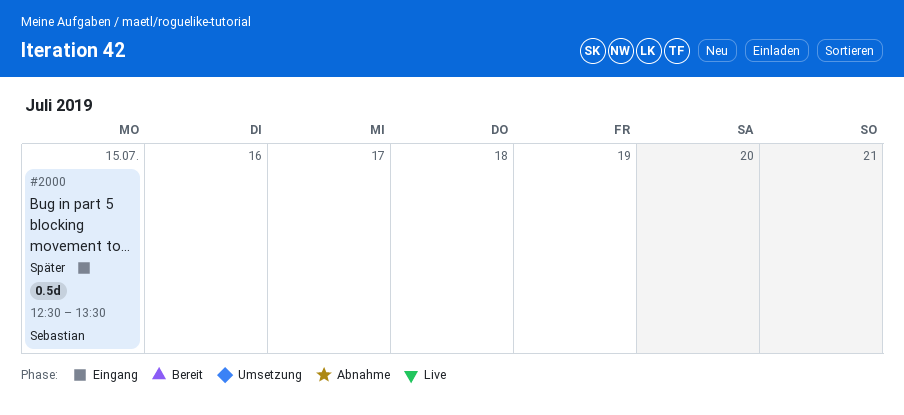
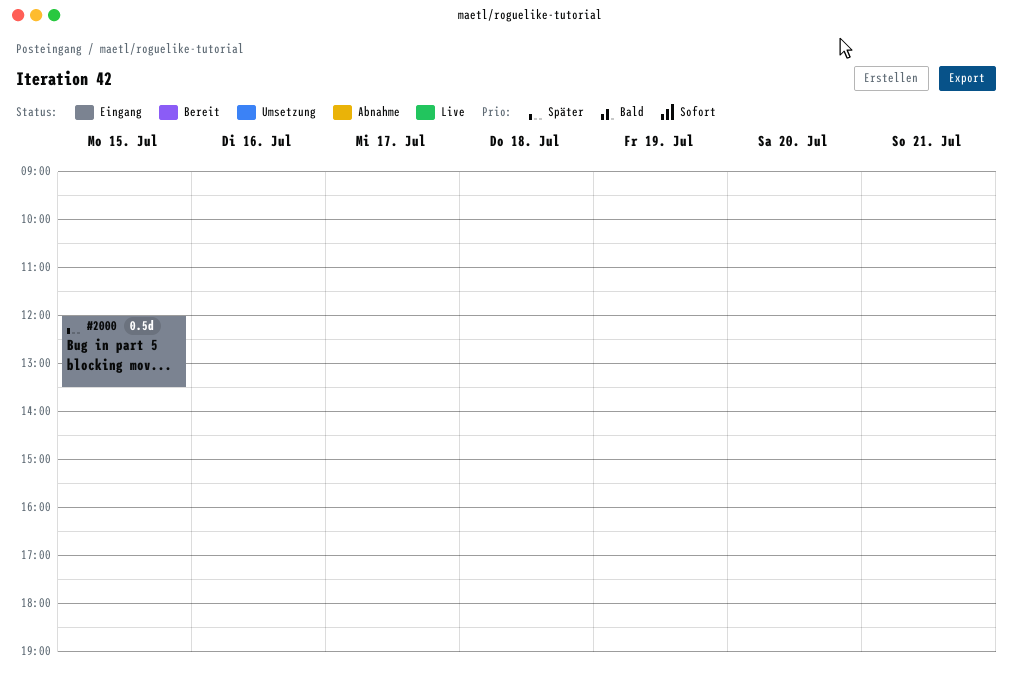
#2000, begins: 12:30 -> 12:00

